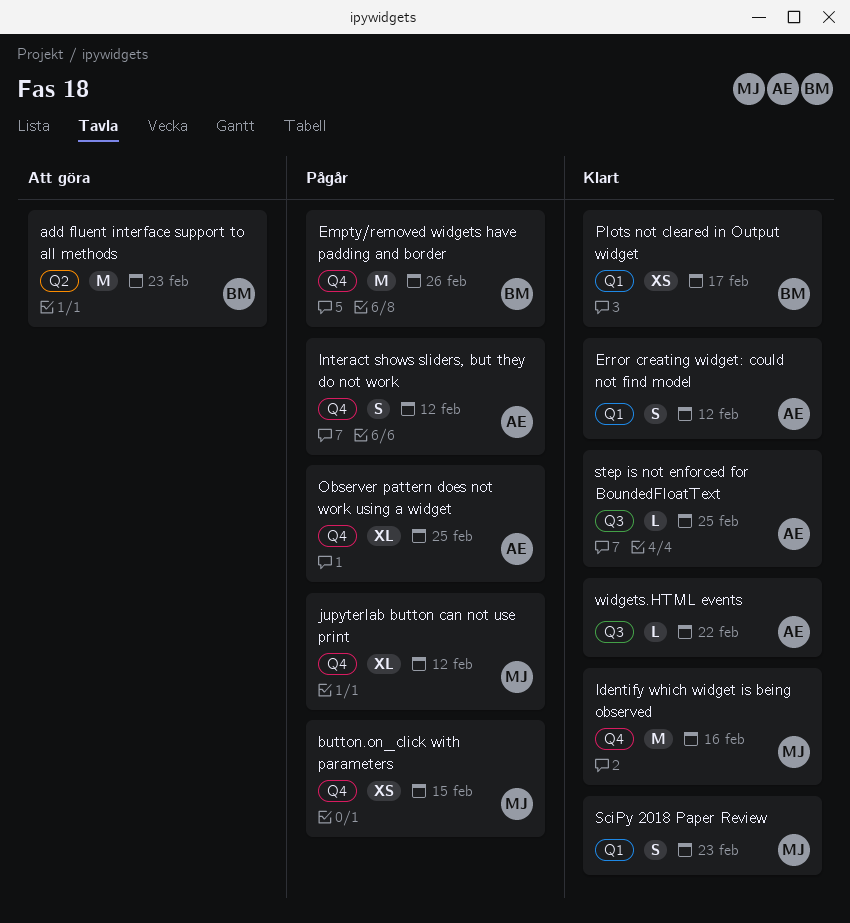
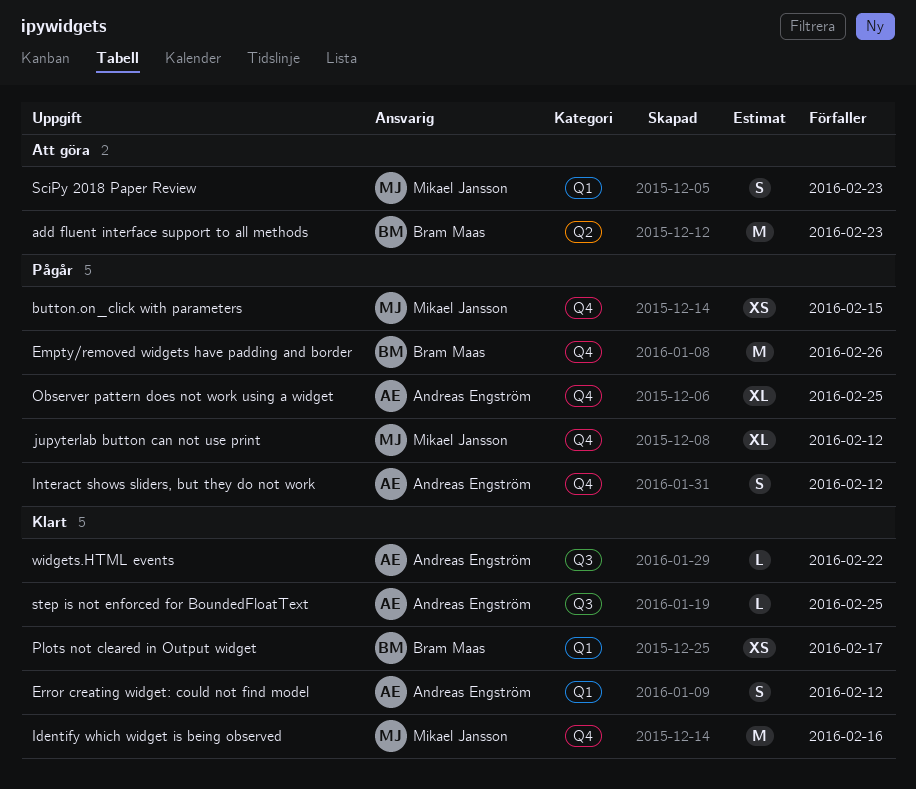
SciPy 2018 Paper Review, status: Klart -> Att göra

